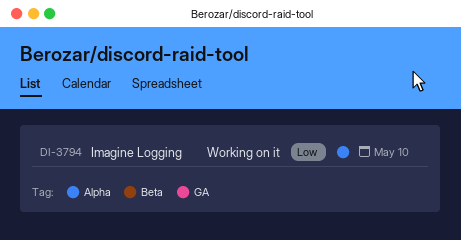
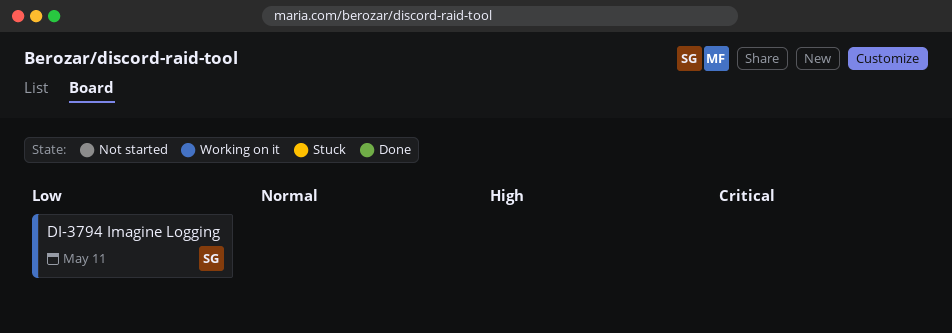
DI-3794, due: May 10 -> May 11

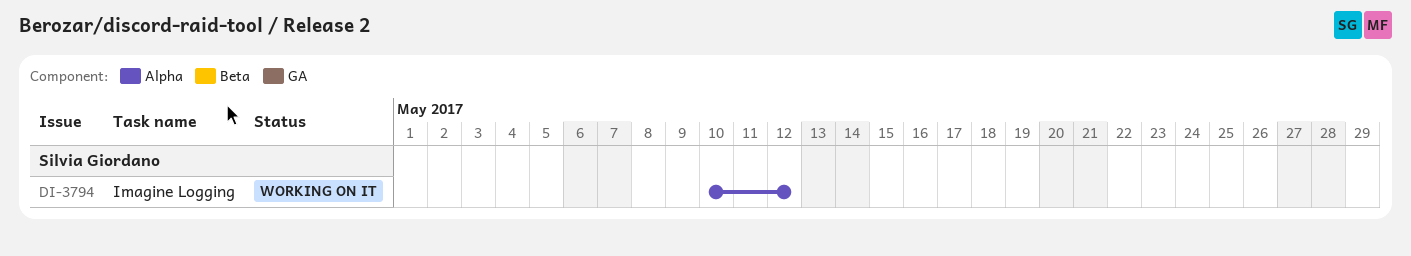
DI-3794, due: May 11 -> May 12

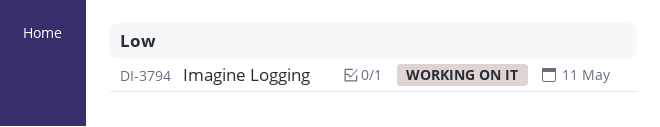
DI-3794, due: May 12 -> May 11

